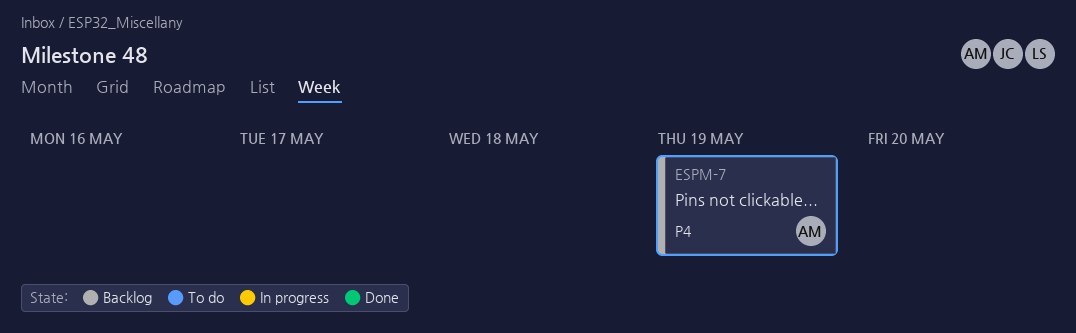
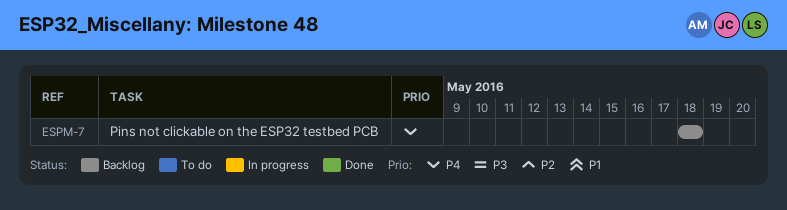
ESPM-7, due: May 19 -> May 18

